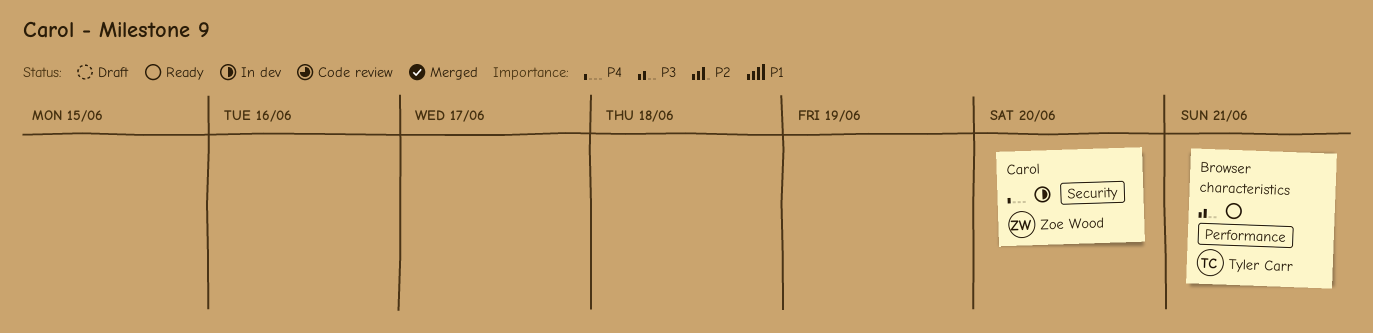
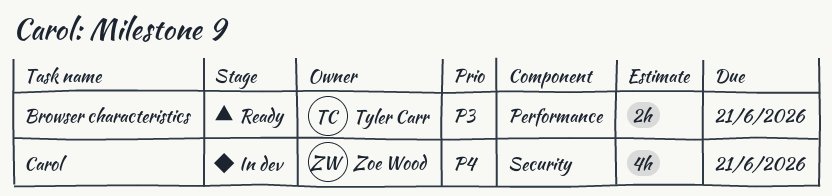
Carol, due: Jun 20 -> Jun 21

